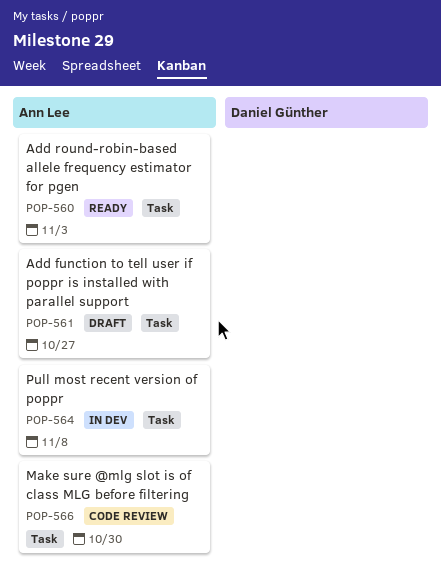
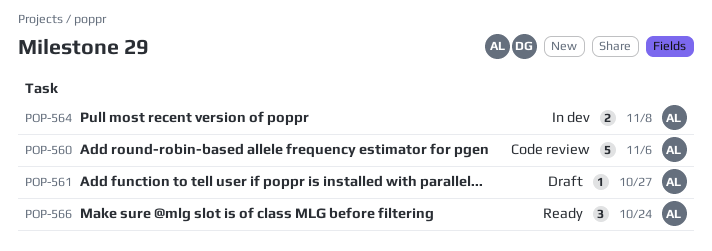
POP-560, status: Ready -> Code review
POP-560, due: Nov 3 -> Nov 6
POP-566, status: Code review -> Ready
POP-566, due: Oct 30 -> Oct 24

